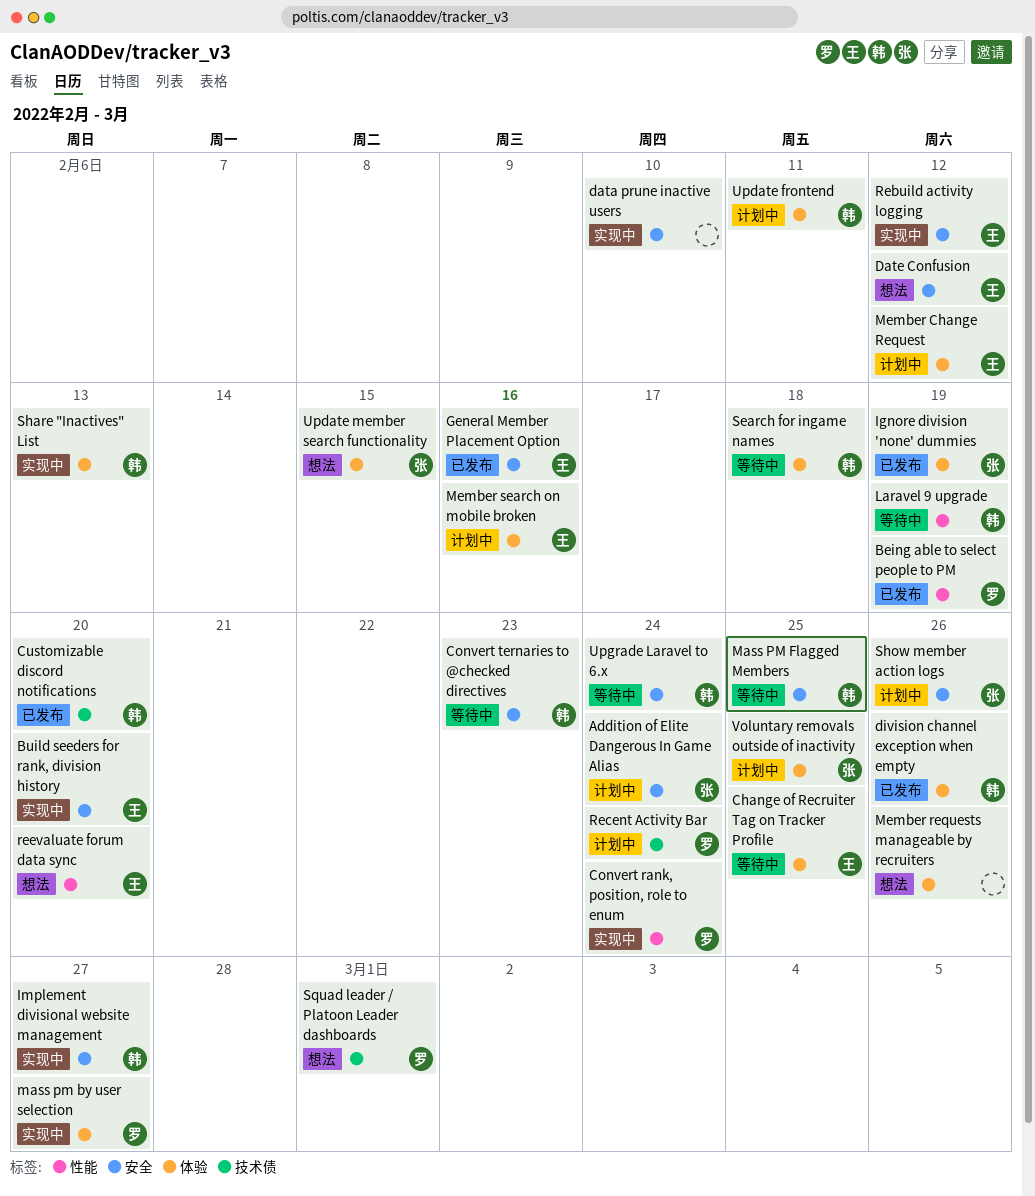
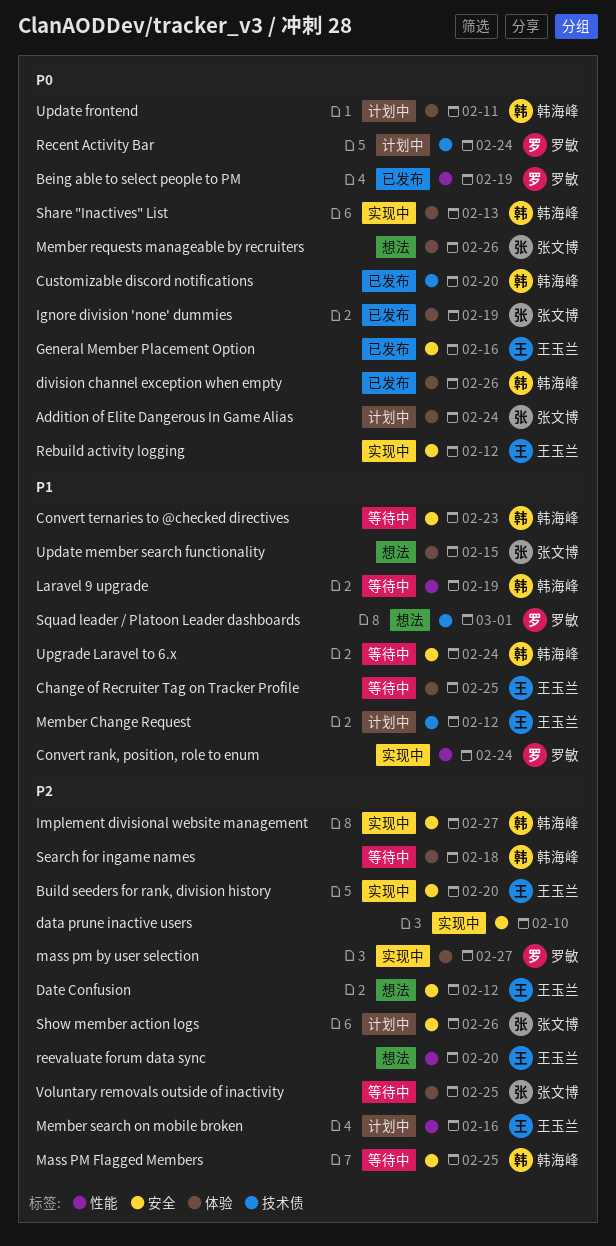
Addition of Elite Dangerous In Game Alias, label: 安全 -> 体验
Member Change Request, label: 体验 -> 技术债
Member requests manageable by recruiters, owner: none -> 张文博
Member search on mobile broken, label: 体验 -> 性能
Voluntary removals outside of inactivity, status: 计划中 -> 等待中

